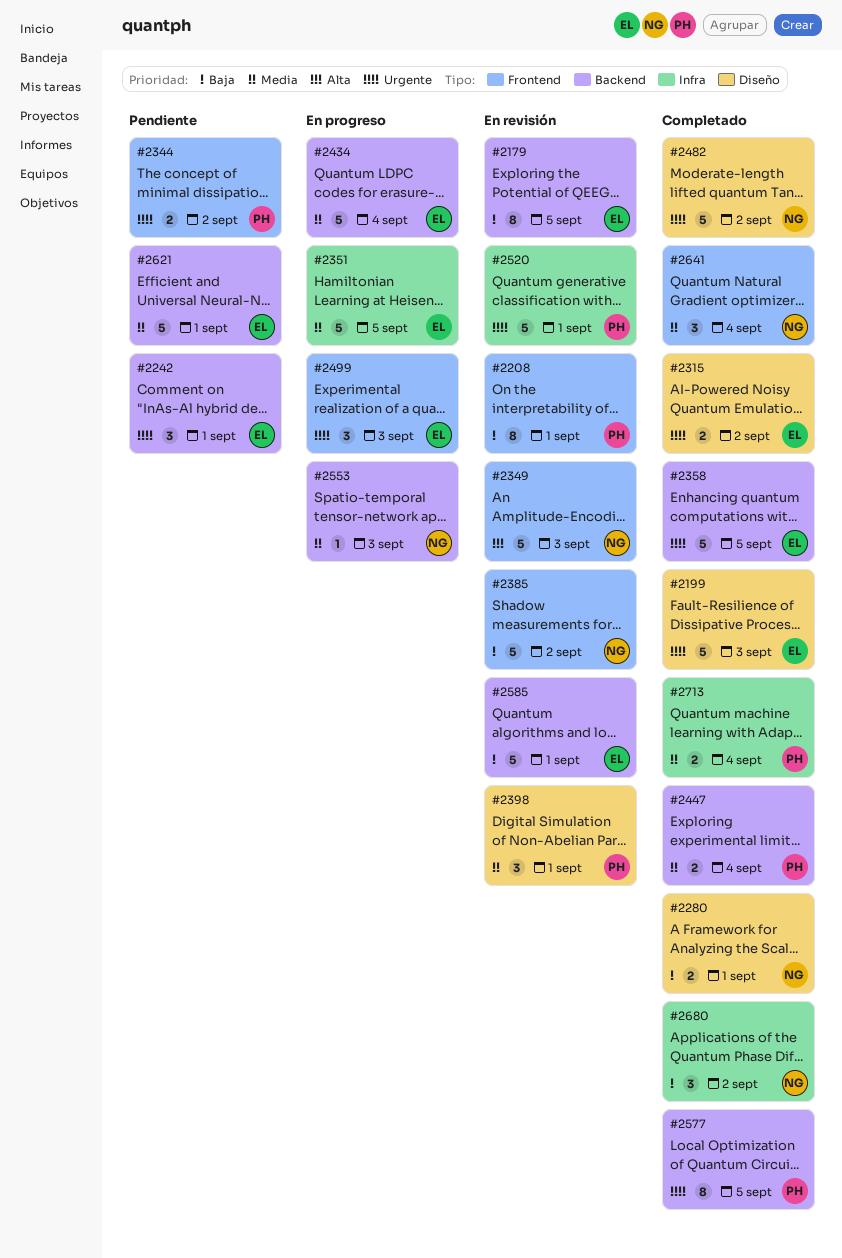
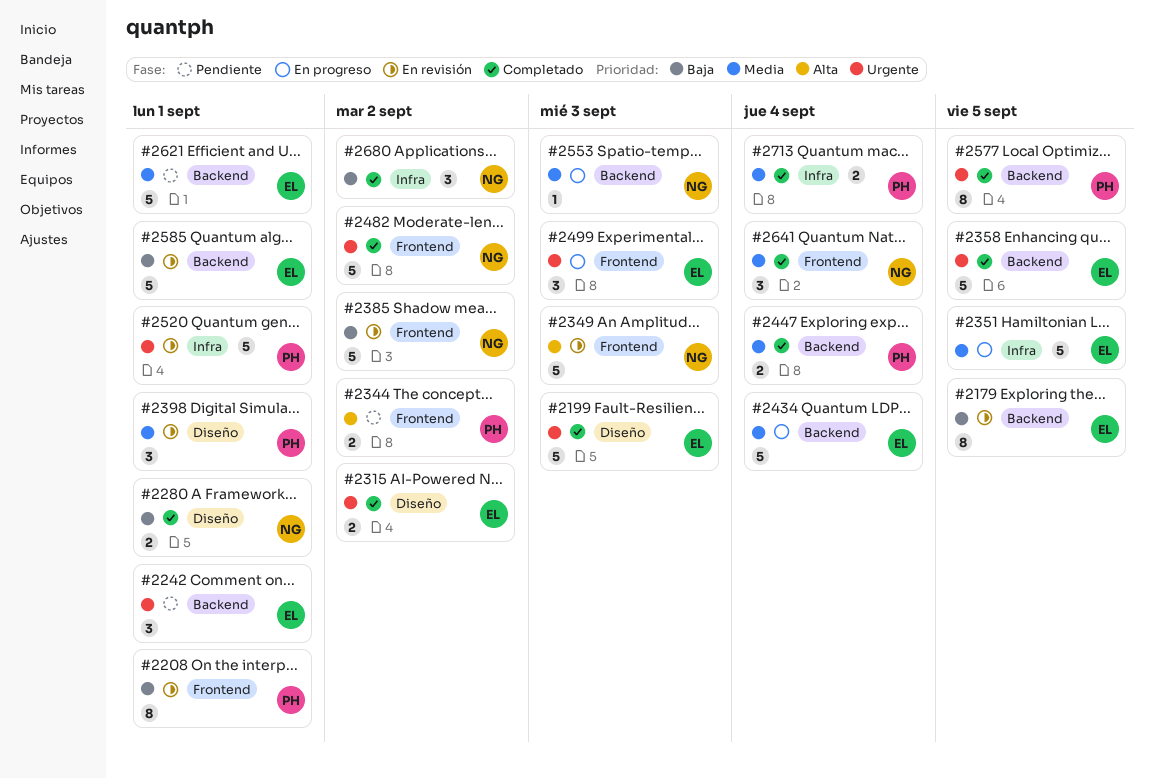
#2344, priority: Urgente -> Alta
#2482, label: Diseño -> Frontend

